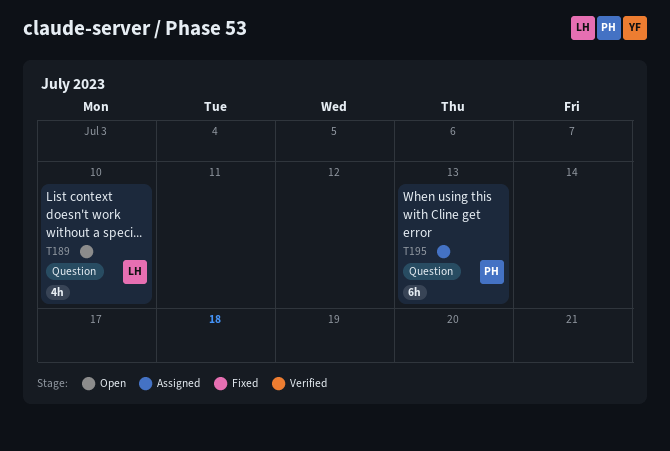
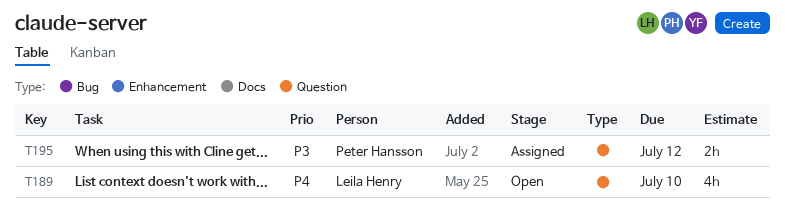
T195, estimate: 6h -> 2h
T195, due: Jul 13 -> Jul 12

